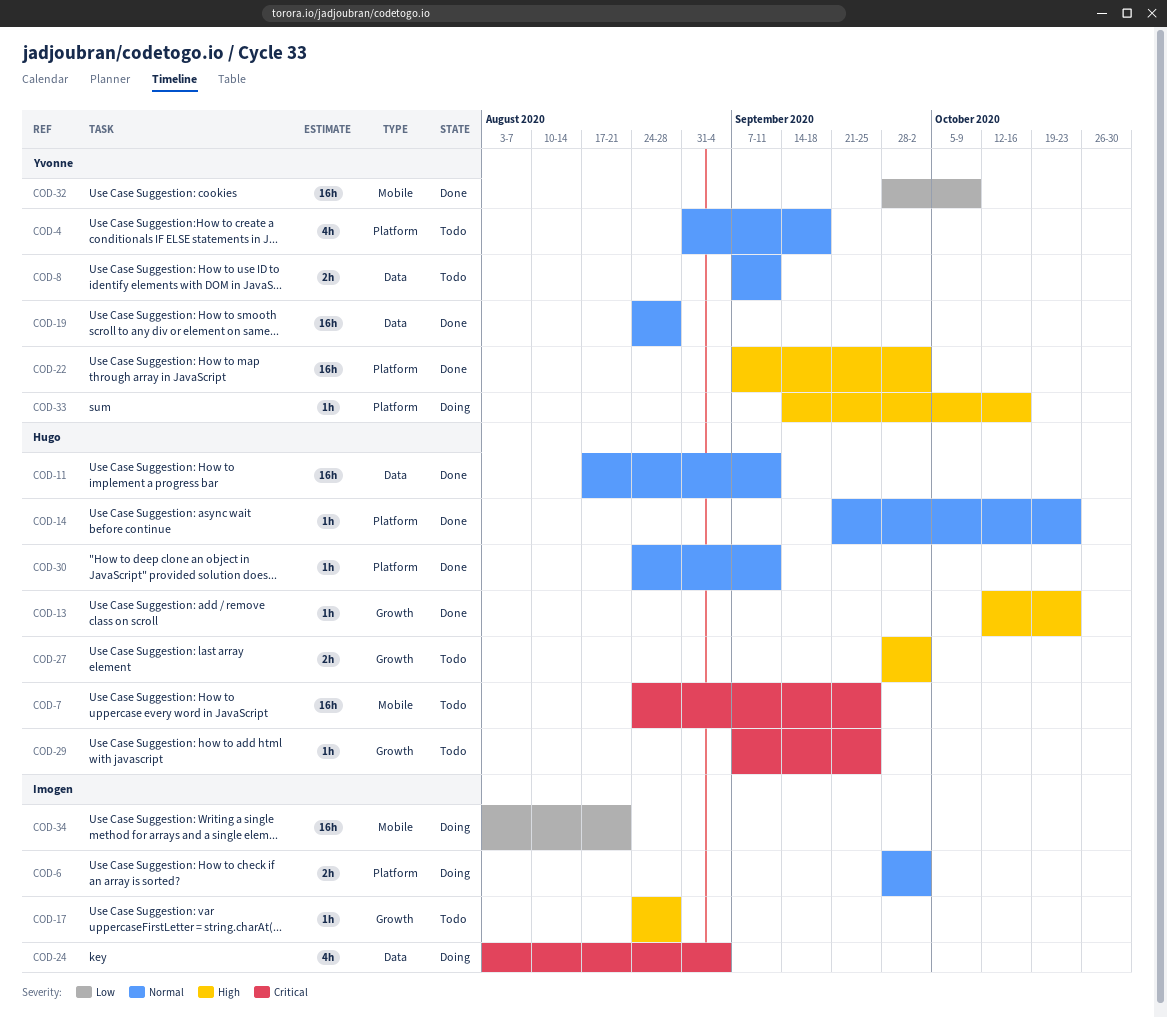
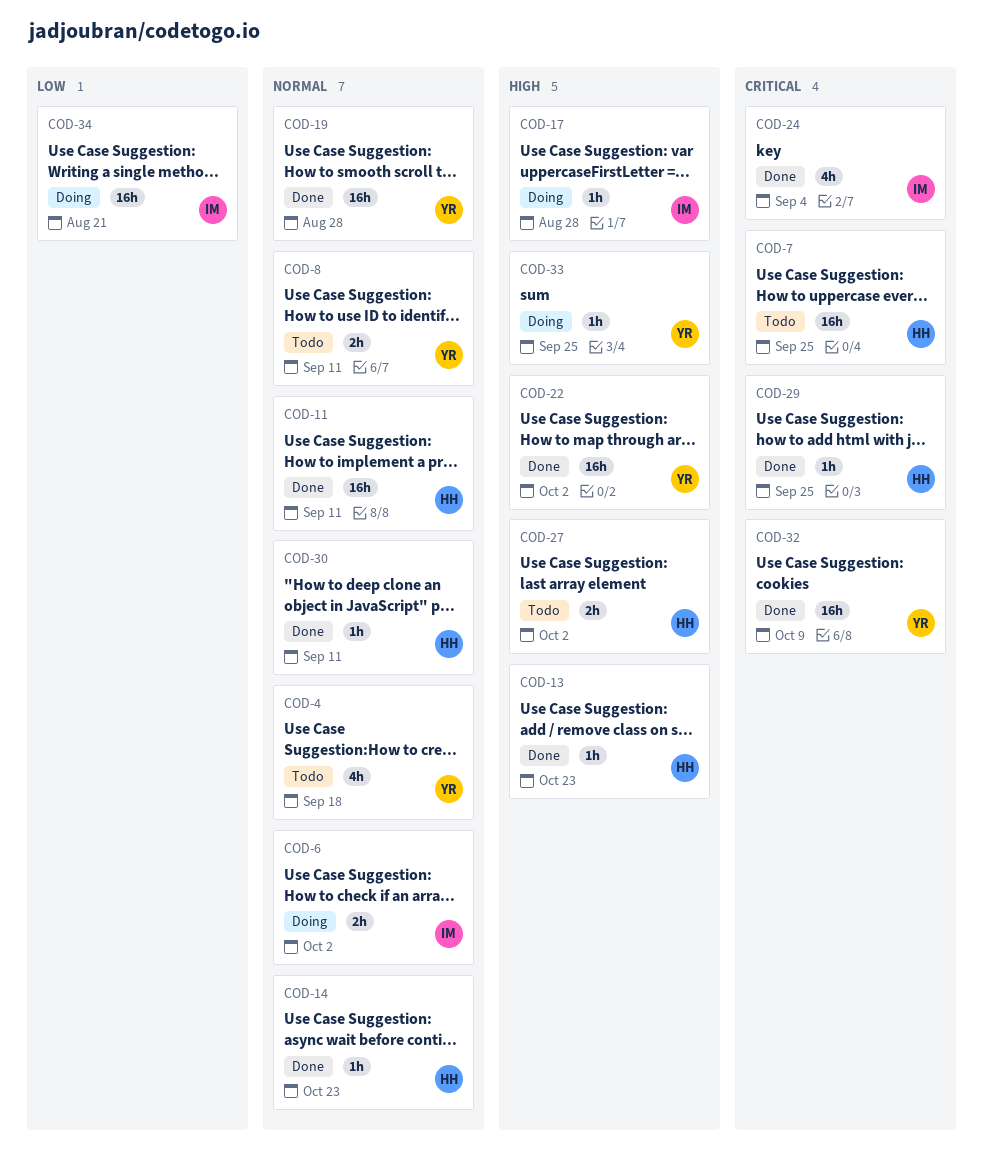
COD-17, status: Todo -> Doing
COD-24, status: Doing -> Done
COD-29, status: Todo -> Done
COD-32, priority: Low -> Critical
COD-33, due: Oct 16 -> Sep 25

